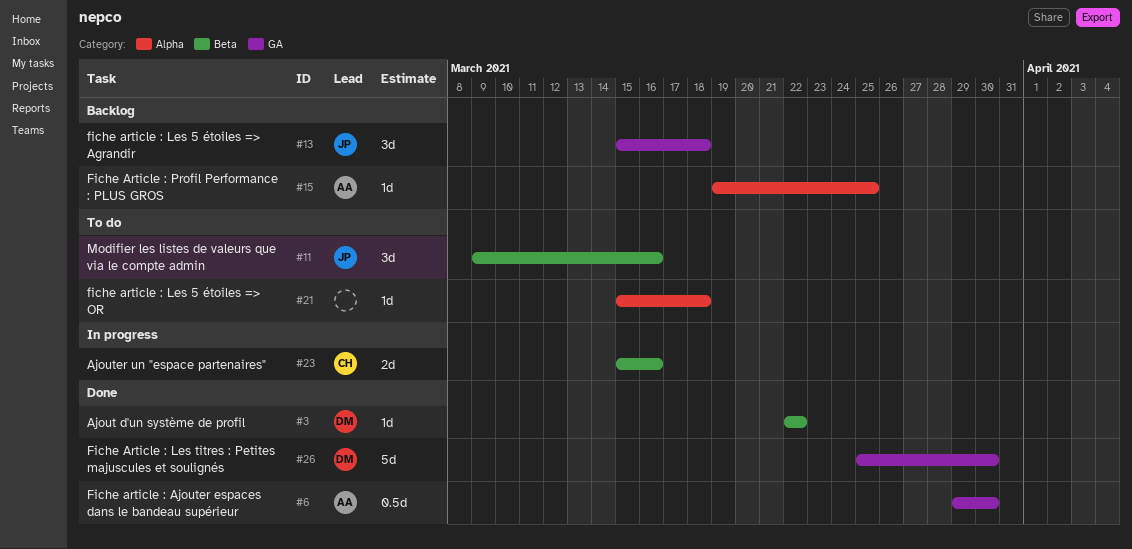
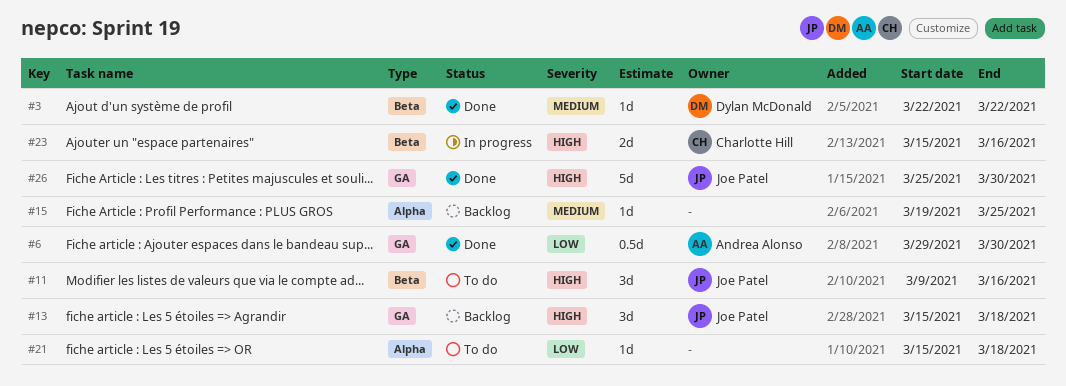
#15, owner: Andrea Alonso -> none
#26, owner: Dylan McDonald -> Joe Patel

